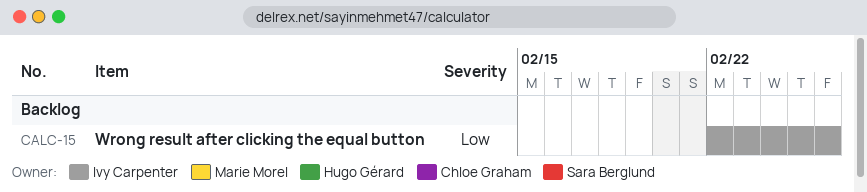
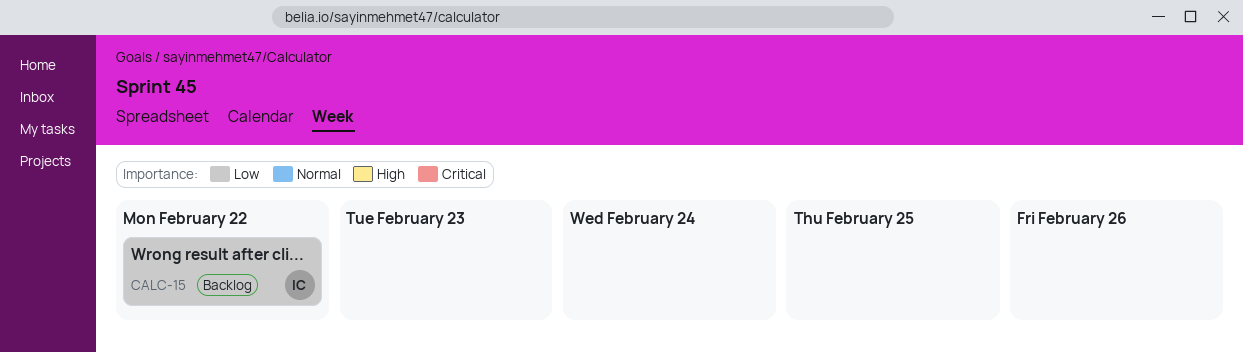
CALC-15, due: Feb 26 -> Feb 22

